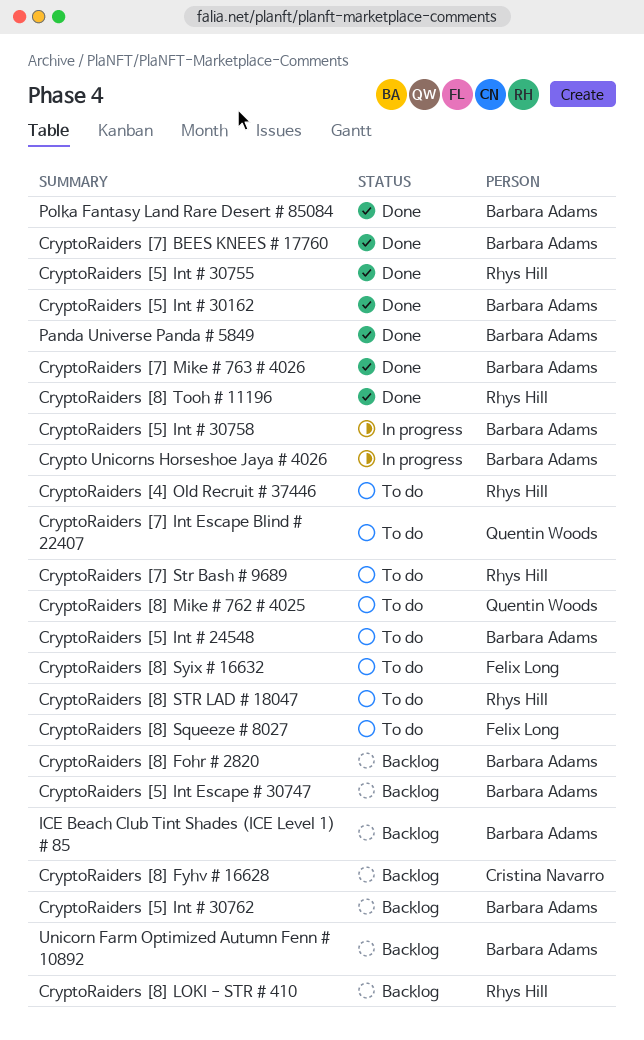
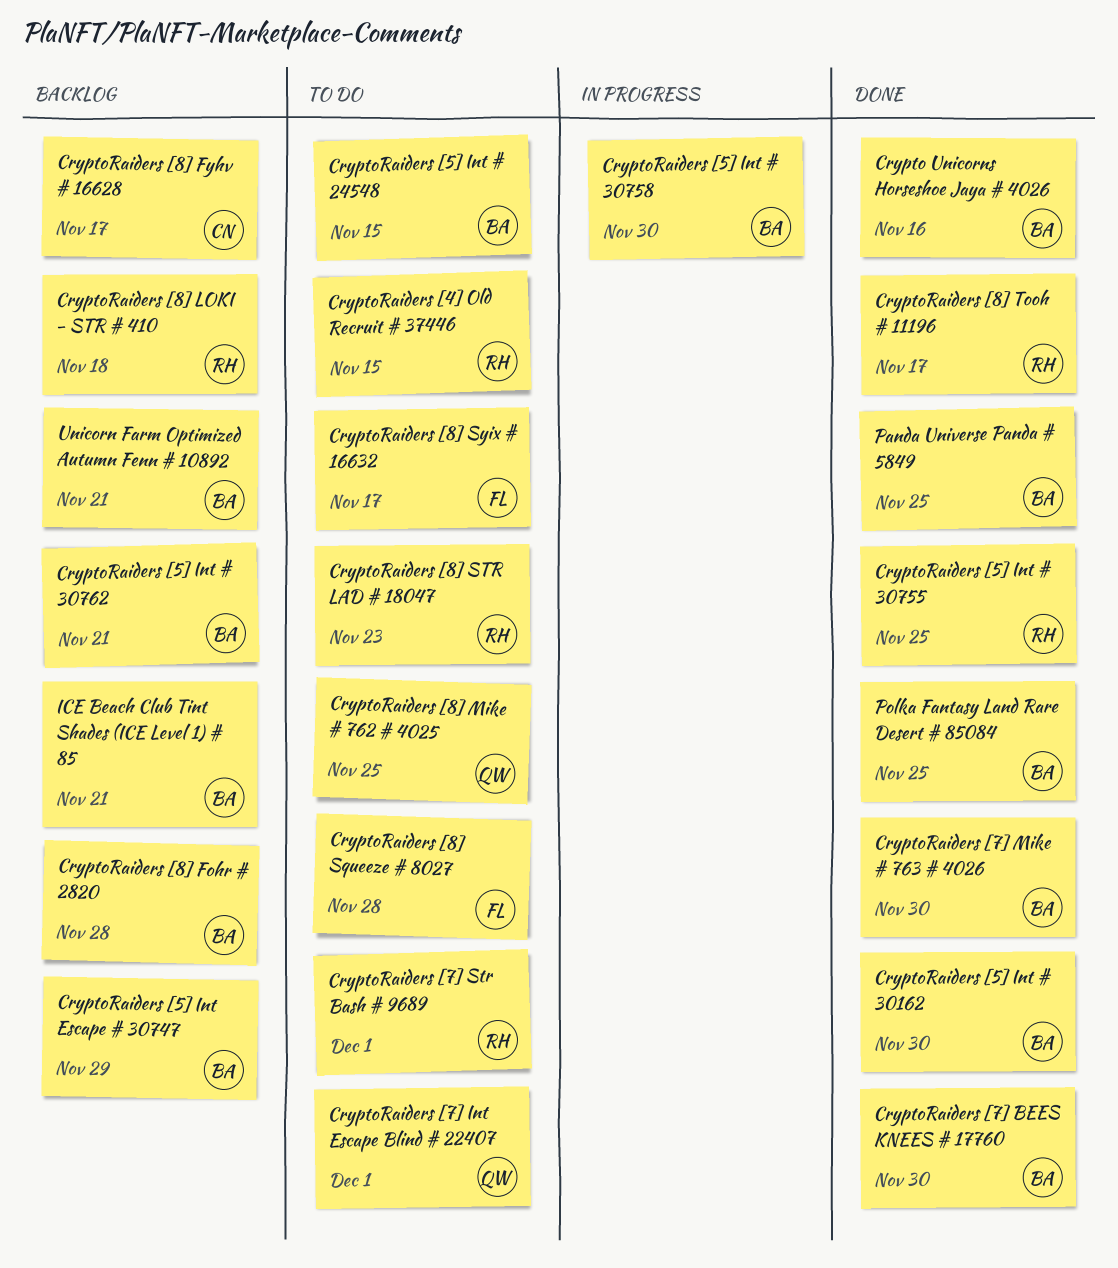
Crypto Unicorns Horseshoe Jaya # 4026, status: In progress -> Done

